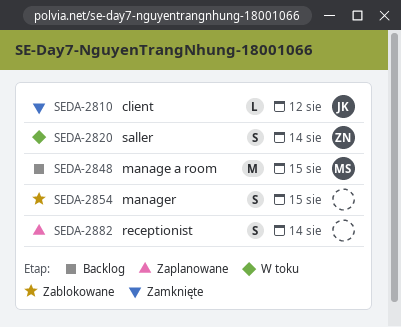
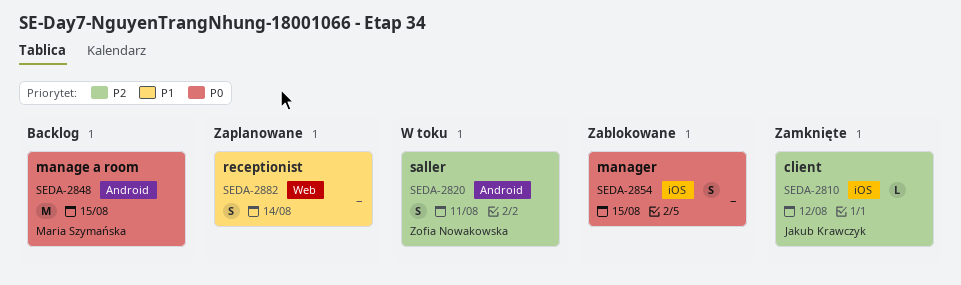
SEDA-2820, due: Aug 14 -> Aug 11

